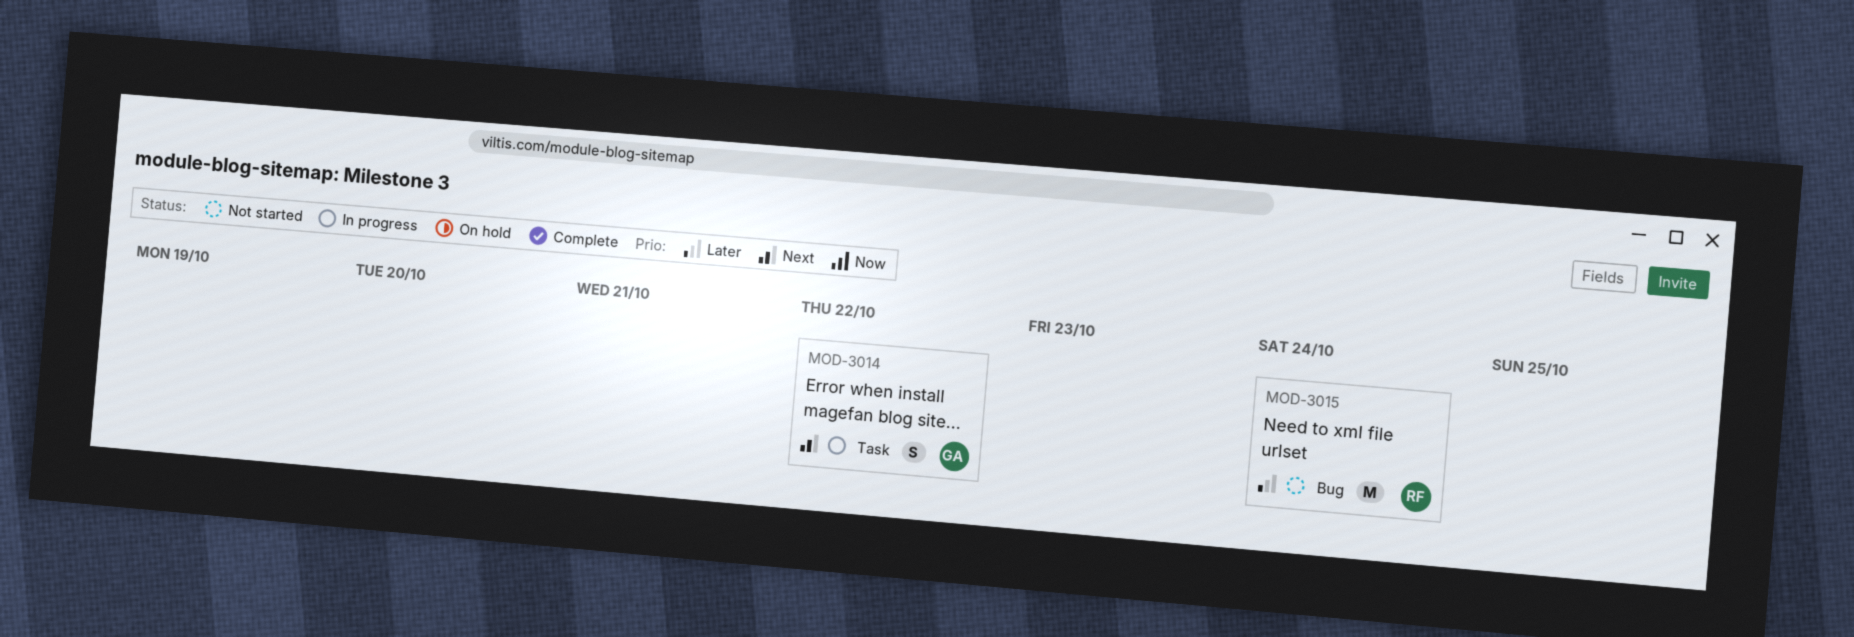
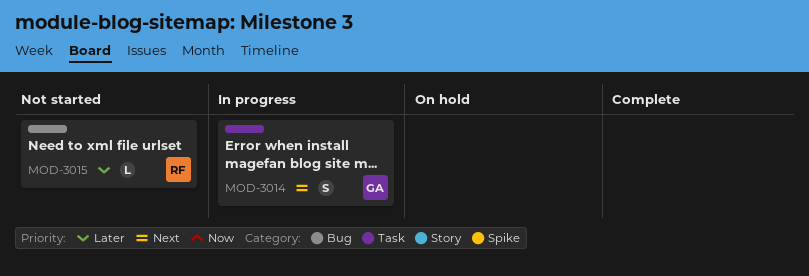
MOD-3015, estimate: M -> L

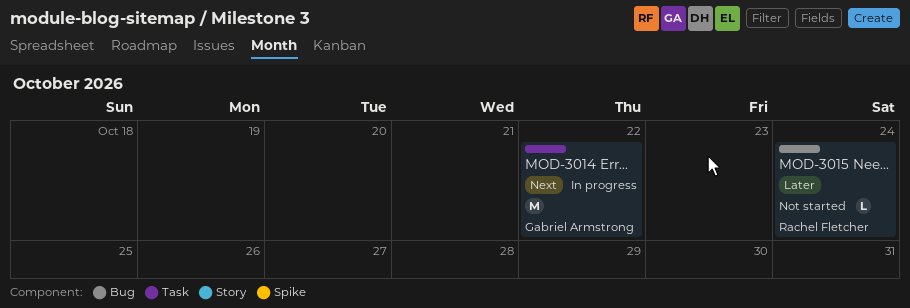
MOD-3014, estimate: S -> M

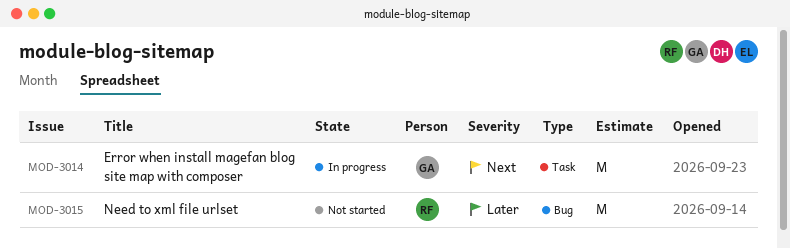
MOD-3015, estimate: L -> M

